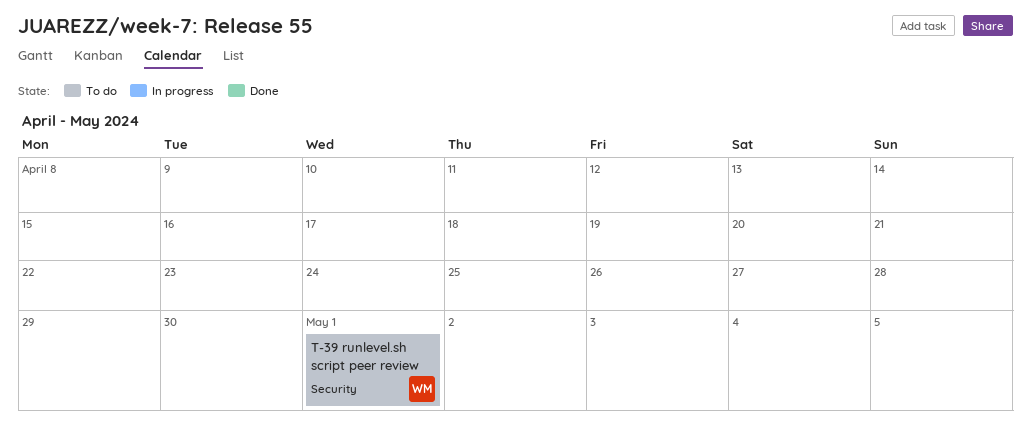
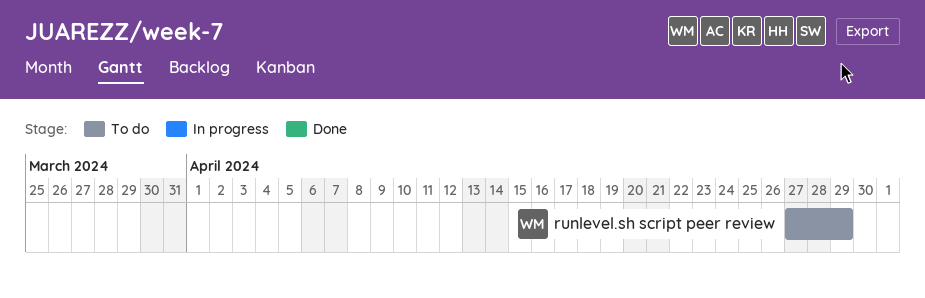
runlevel.sh script peer review, due: May 1 -> Apr 29

